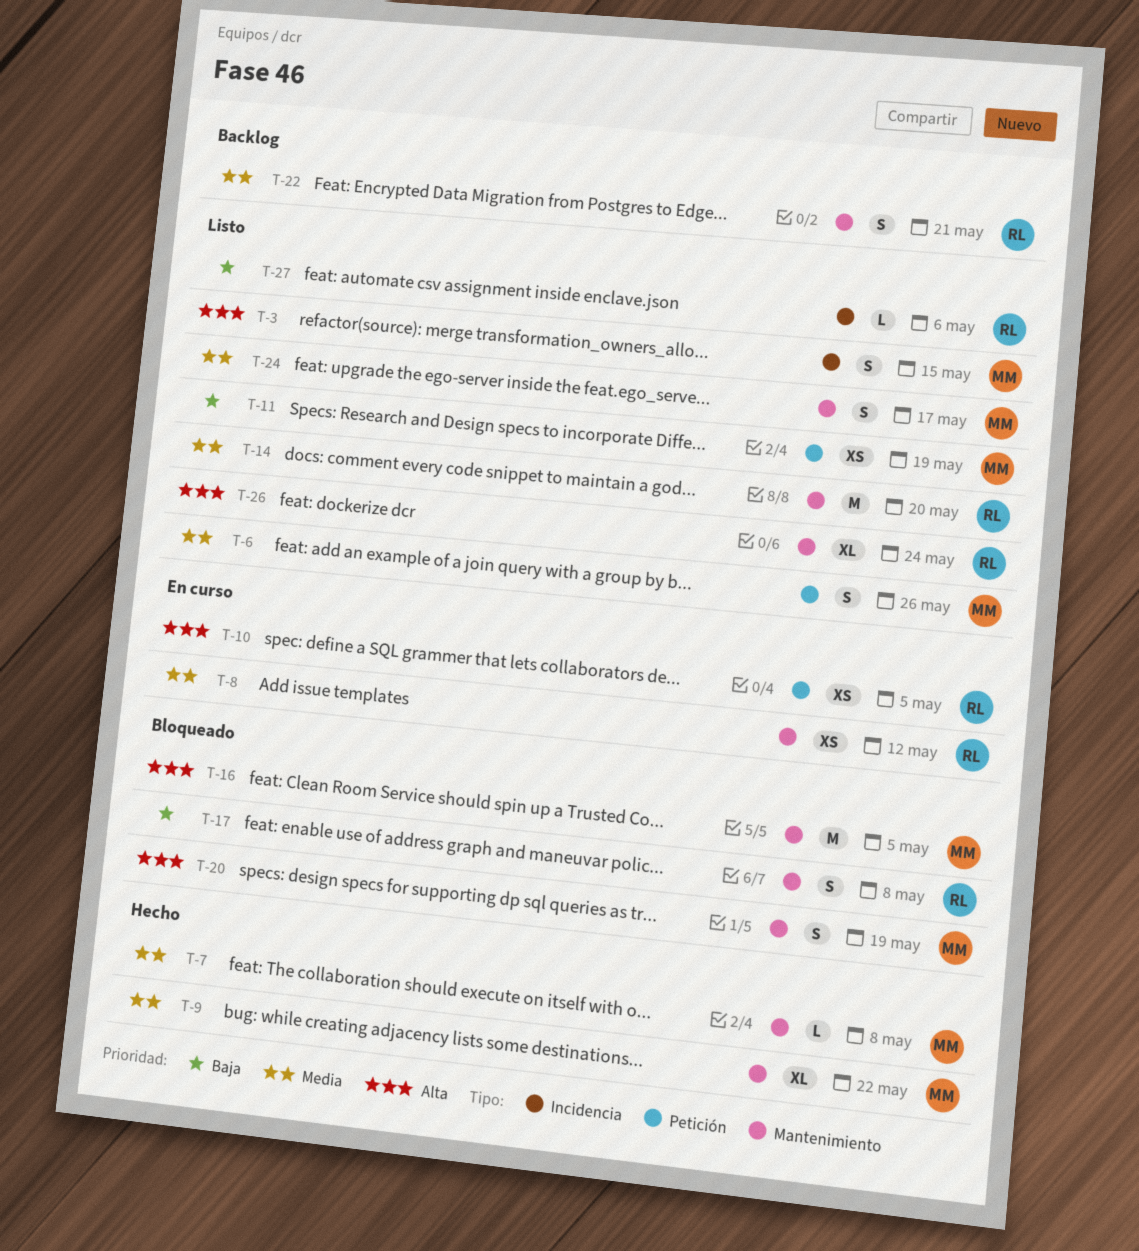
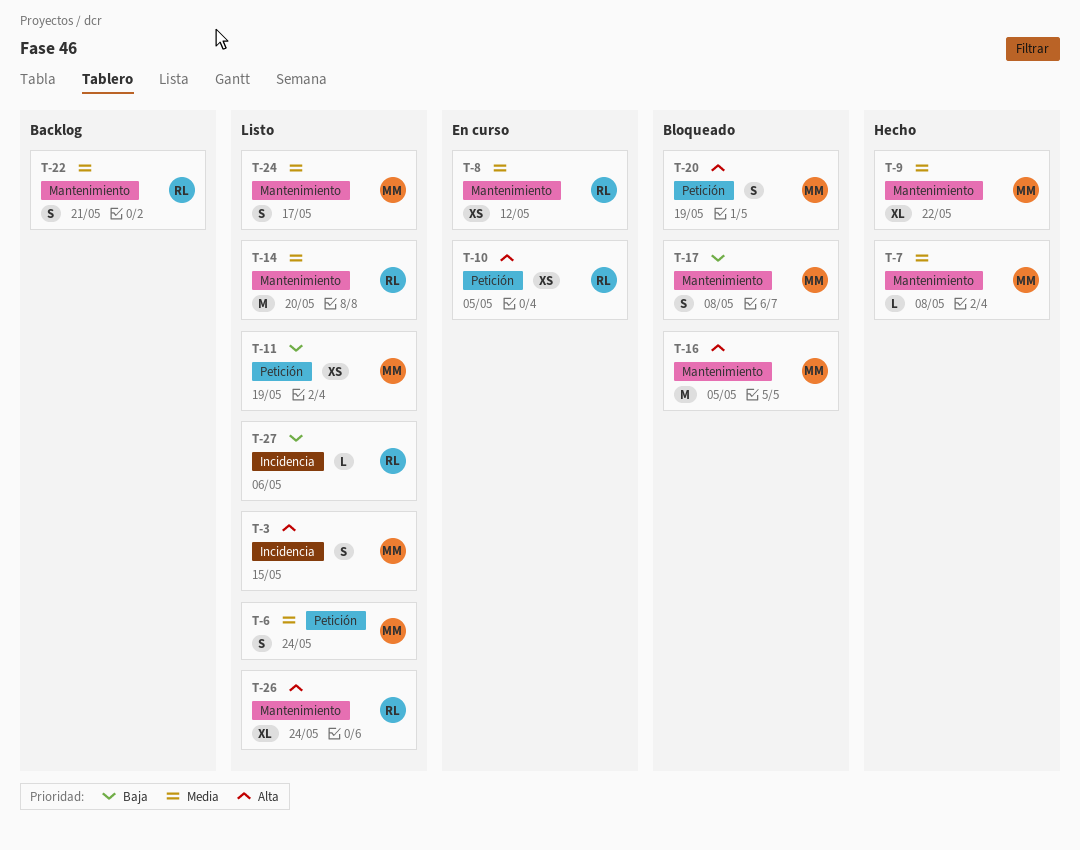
T-6, due: May 26 -> May 24
T-17, owner: RL -> MM
T-20, label: Mantenimiento -> Petición

